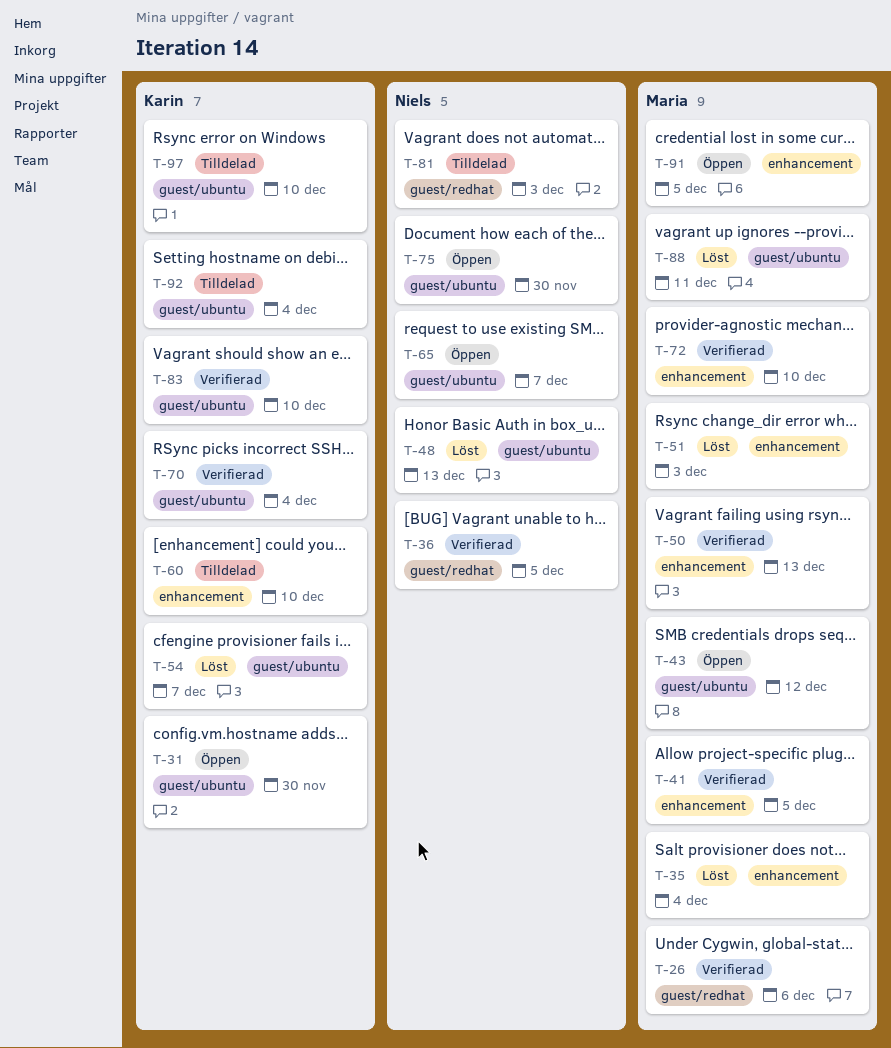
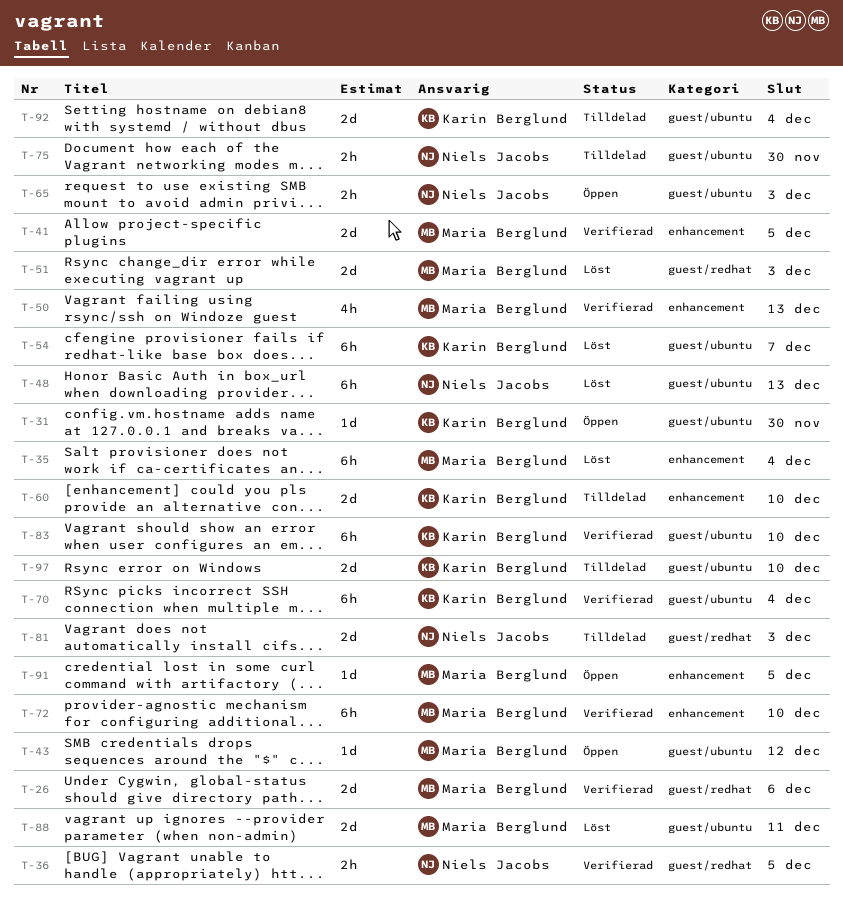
T-51, label: enhancement -> guest/redhat
T-65, due: Dec 7 -> Dec 3
T-75, status: Öppen -> Tilldelad

